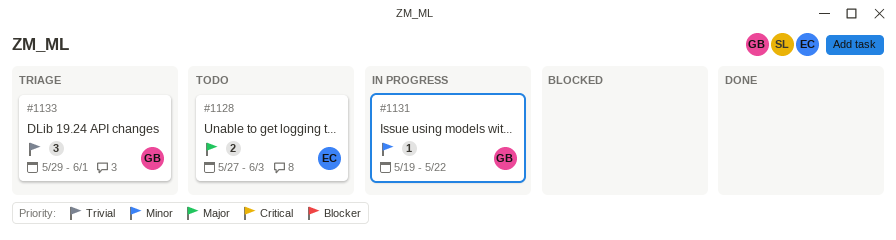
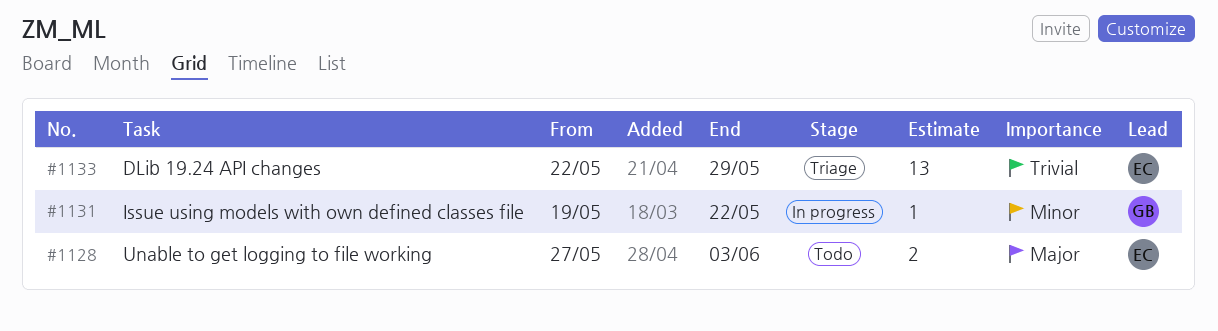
#1133, owner: GB -> EC
#1133, estimate: 3 -> 13
#1133, start: May 29 -> May 22
#1133, due: Jun 1 -> May 29

